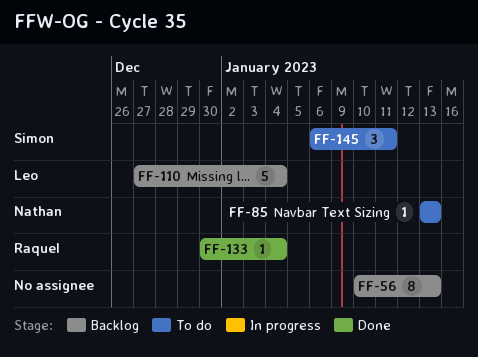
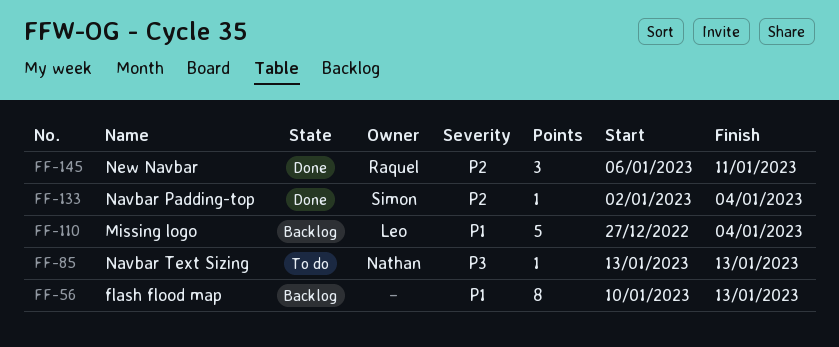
FF-133, owner: Raquel -> Simon
FF-133, start: Dec 30 -> Jan 2
FF-145, status: To do -> Done
FF-145, owner: Simon -> Raquel

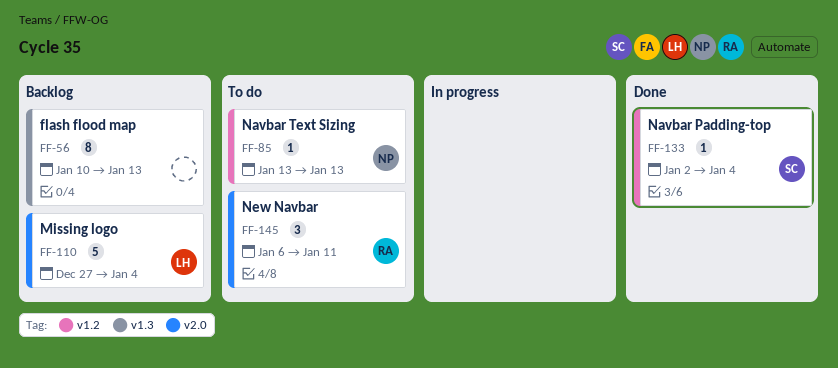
FF-145, status: Done -> To do

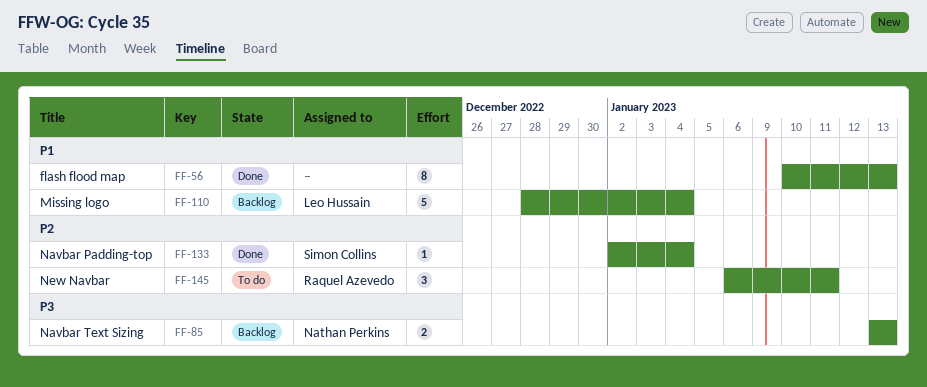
FF-56, status: Backlog -> Done
FF-85, status: To do -> Backlog
FF-85, estimate: 1 -> 2
FF-110, start: Dec 27 -> Dec 28

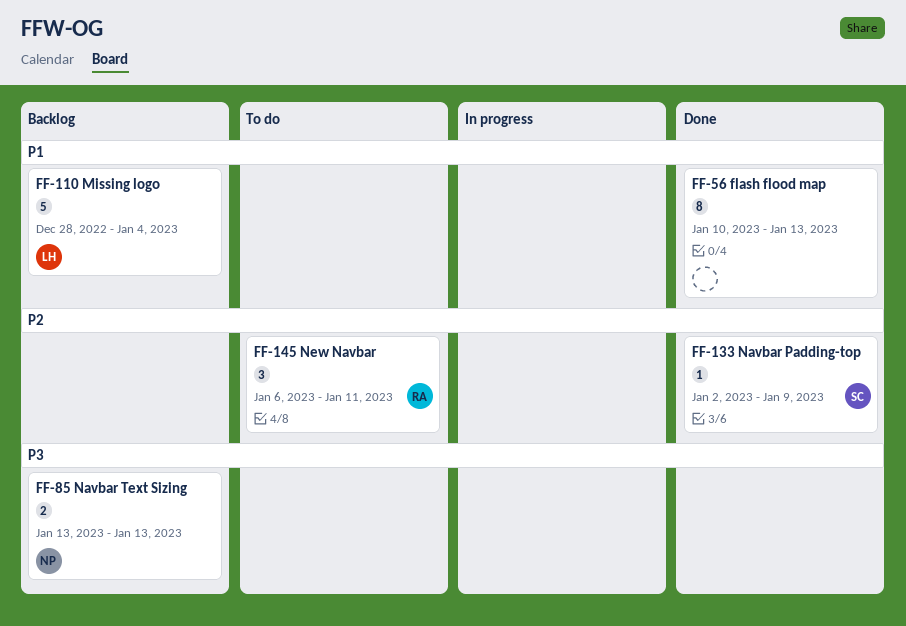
FF-133, due: Jan 4 -> Jan 9

